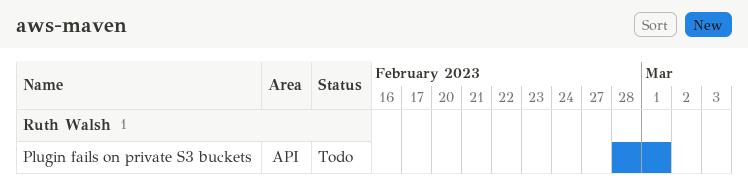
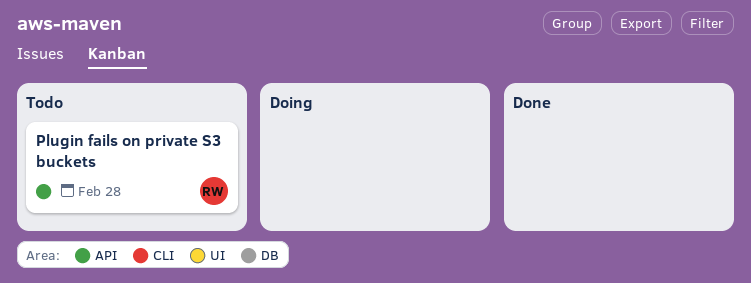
Plugin fails on private S3 buckets, due: Mar 1 -> Feb 28

